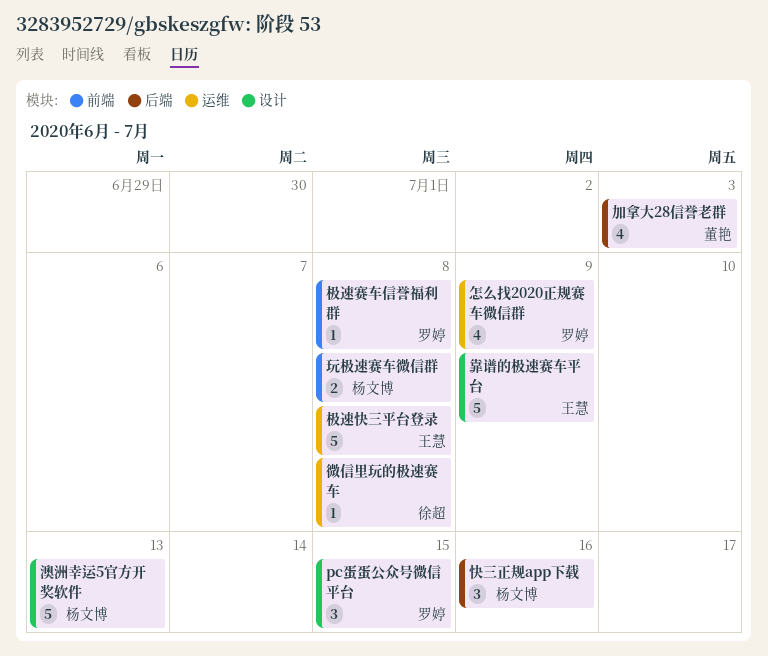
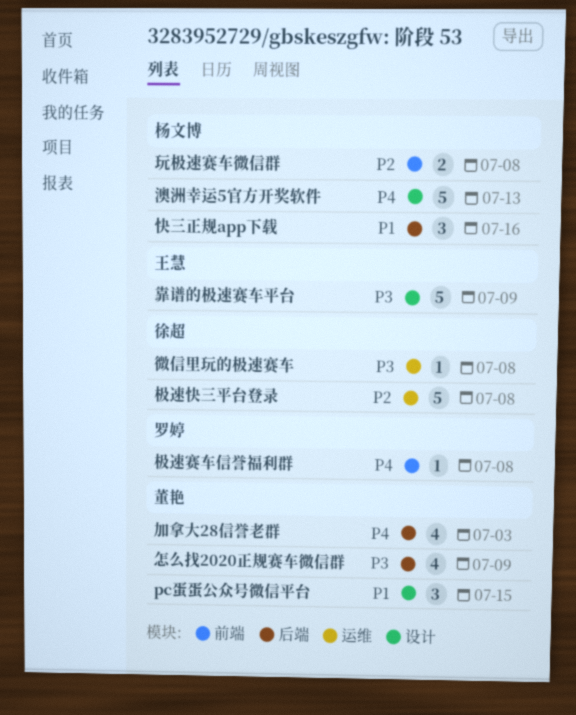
pc蛋蛋公众号微信平台, owner: 罗婷 -> 董艳
怎么找2020正规赛车微信群, owner: 罗婷 -> 董艳
怎么找2020正规赛车微信群, label: 运维 -> 后端
极速快三平台登录, owner: 王慧 -> 徐超

